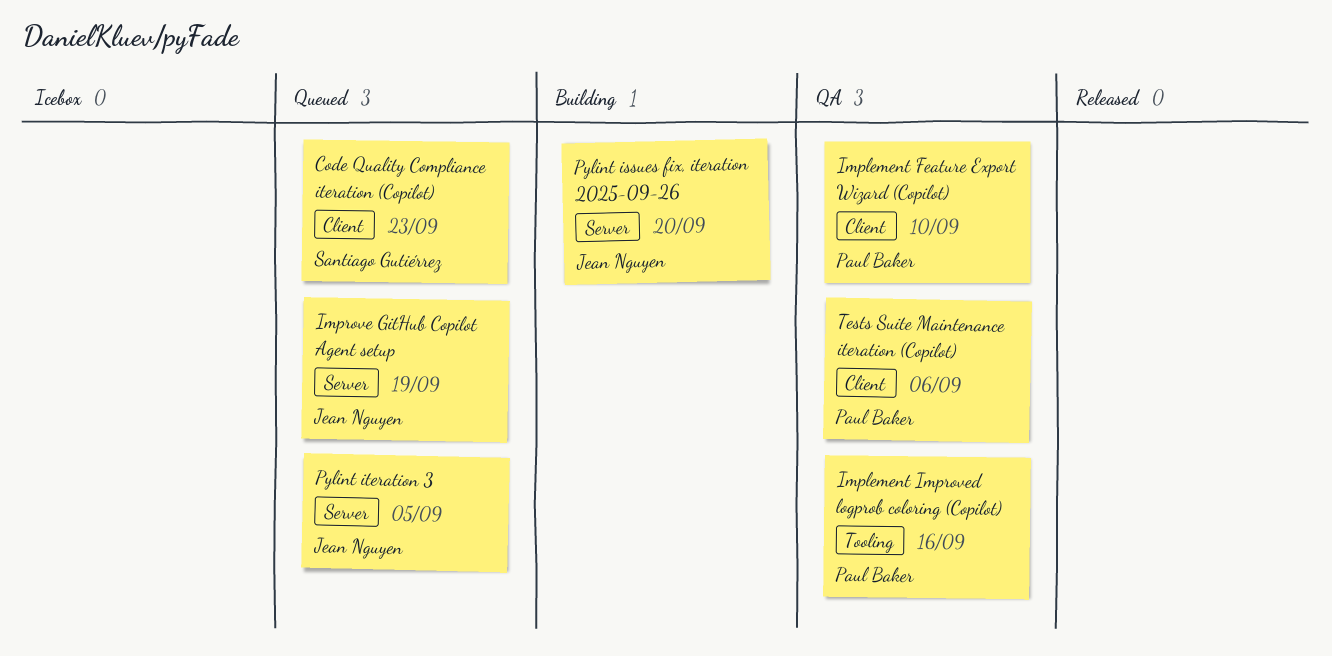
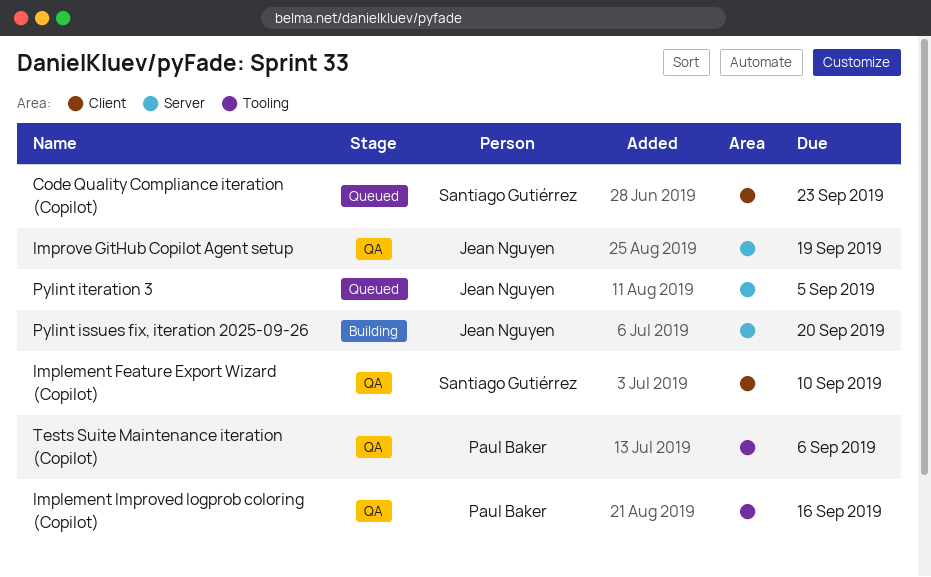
Implement Feature Export Wizard (Copilot), owner: Paul Baker -> Santiago Gutiérrez
Improve GitHub Copilot Agent setup, status: Queued -> QA
Tests Suite Maintenance iteration (Copilot), label: Client -> Tooling

